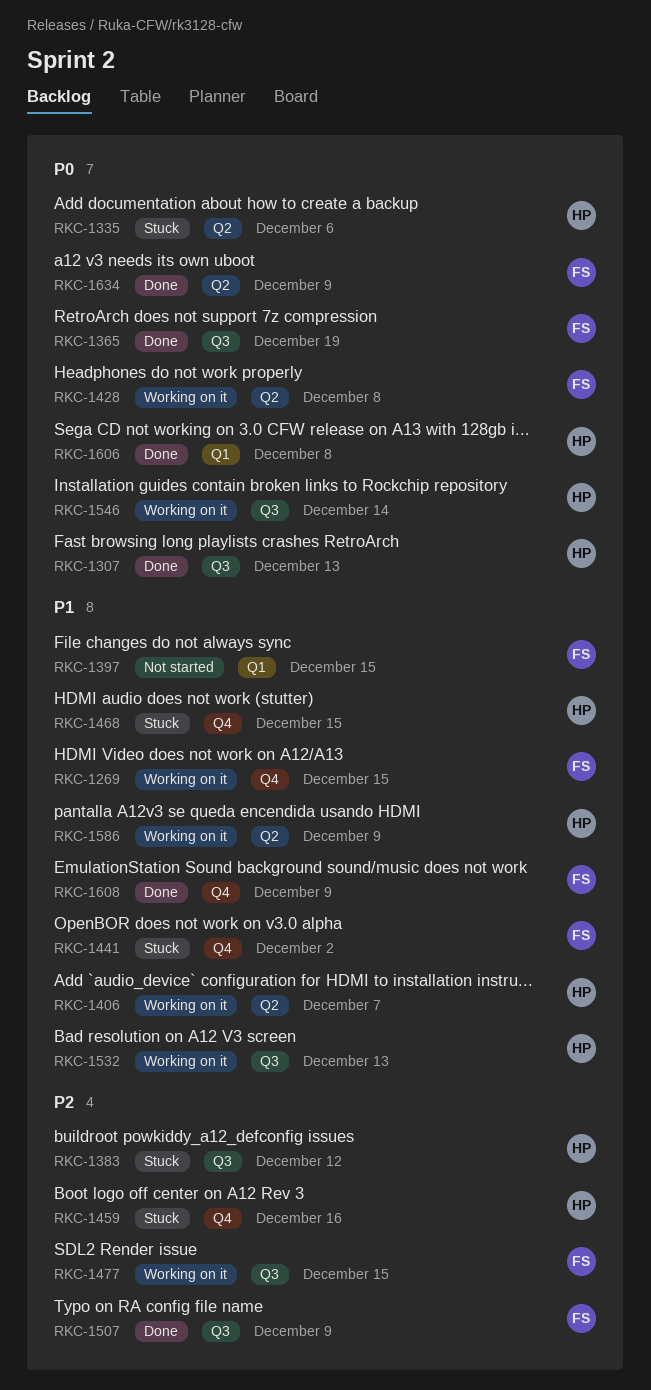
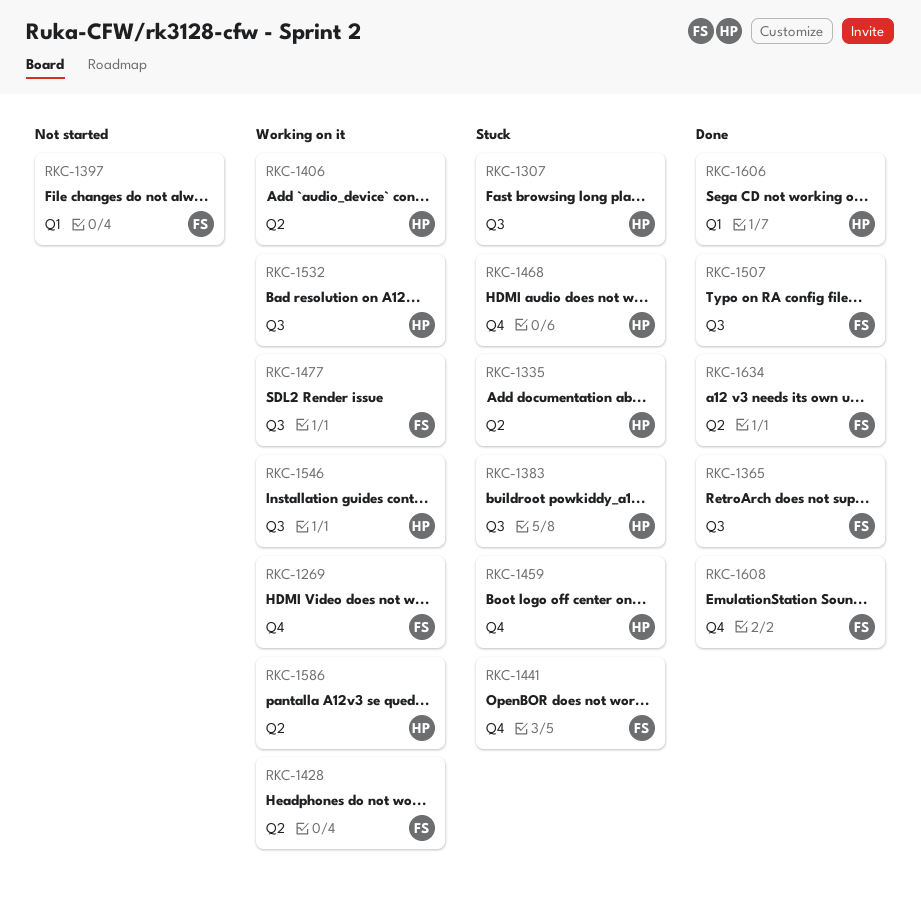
RKC-1307, status: Done -> Stuck

